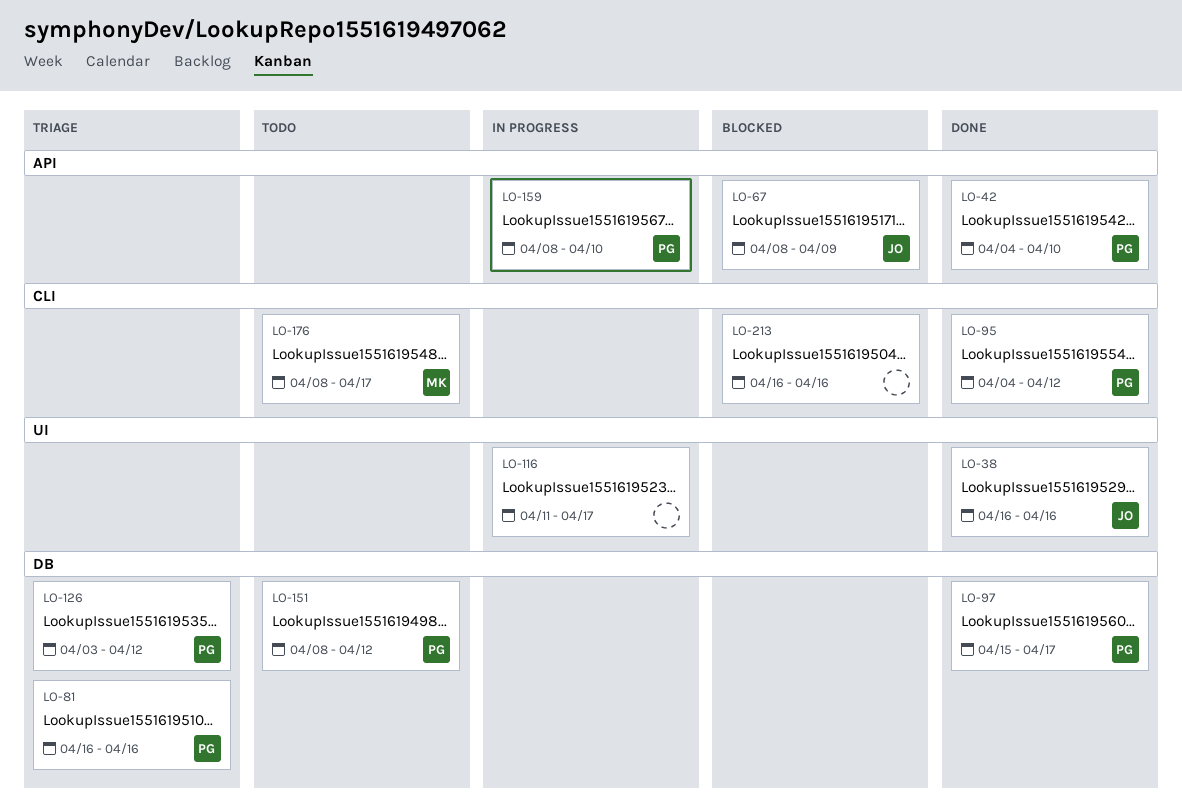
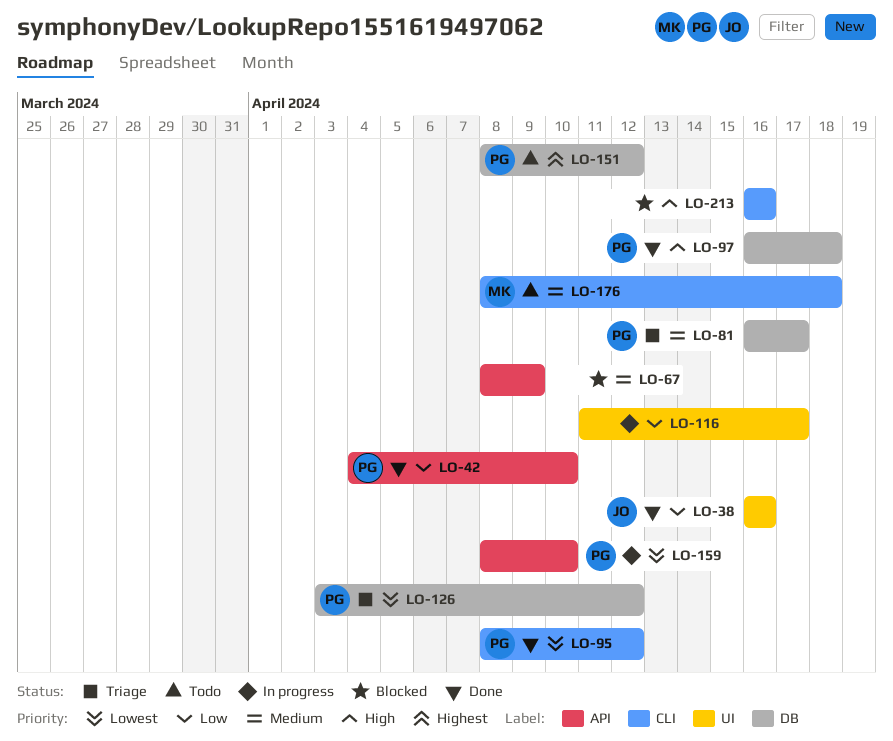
LO-67, owner: JO -> none
LO-81, due: Apr 16 -> Apr 17
LO-95, start: Apr 4 -> Apr 8
LO-97, start: Apr 15 -> Apr 16
LO-97, due: Apr 17 -> Apr 18
LO-176, due: Apr 17 -> Apr 18

